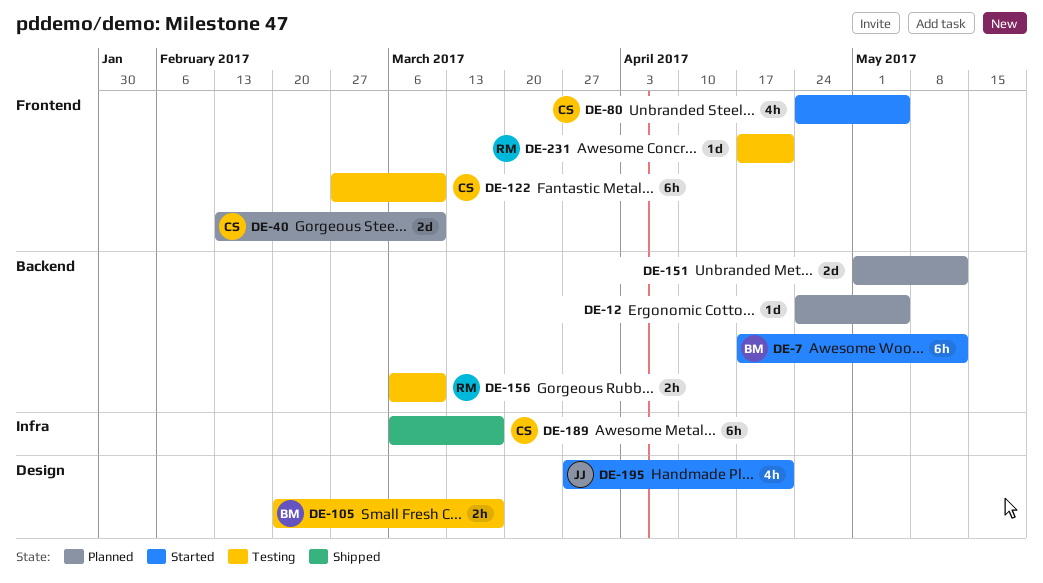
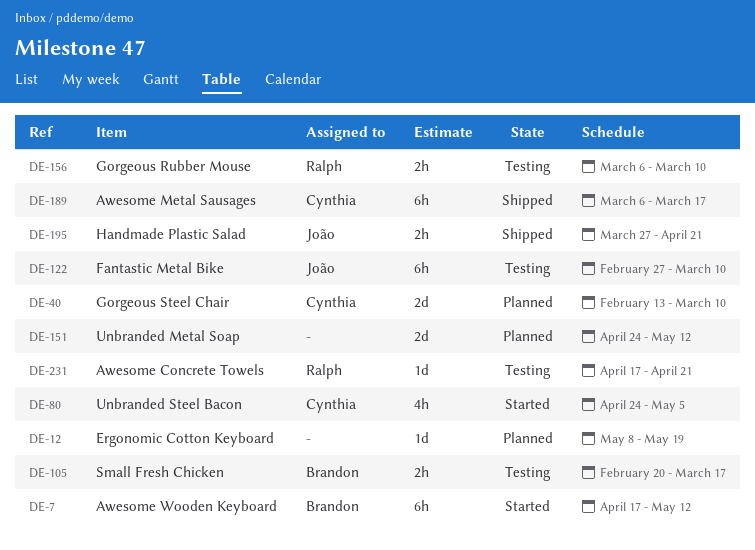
DE-12, start: Apr 24 -> May 8
DE-12, due: May 5 -> May 19
DE-122, owner: Cynthia -> João
DE-151, start: May 1 -> Apr 24
DE-195, status: Started -> Shipped
DE-195, estimate: 4h -> 2h

